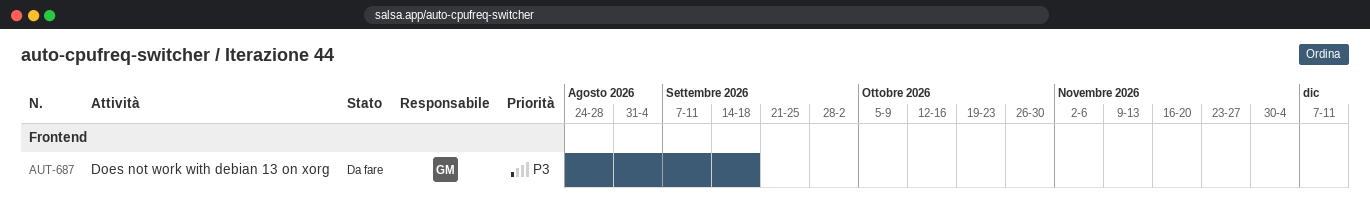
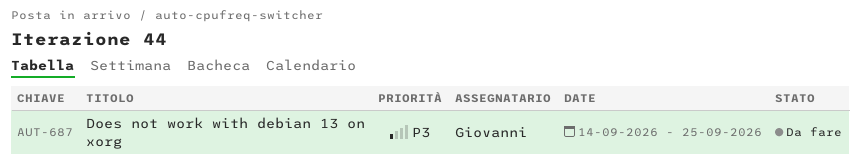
AUT-687, start: Aug 24 -> Sep 14
AUT-687, due: Sep 18 -> Sep 25

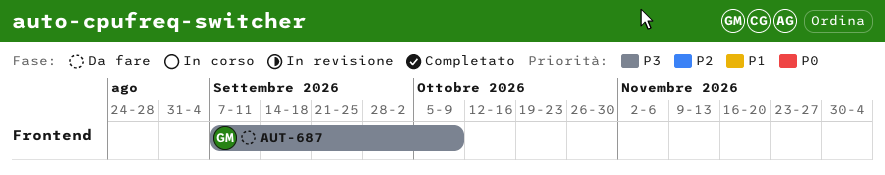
AUT-687, start: Sep 14 -> Sep 7
AUT-687, due: Sep 25 -> Oct 9

